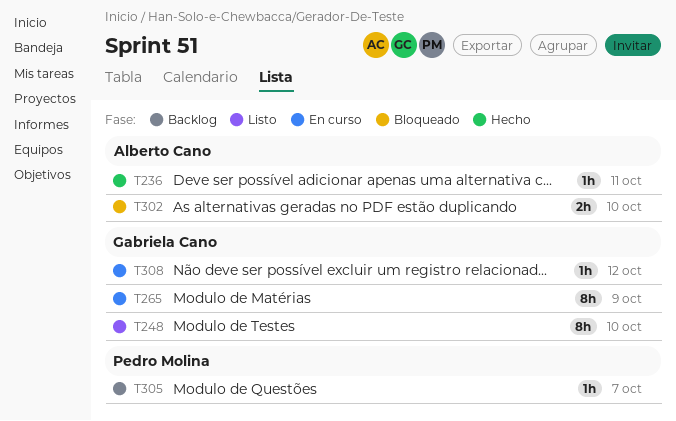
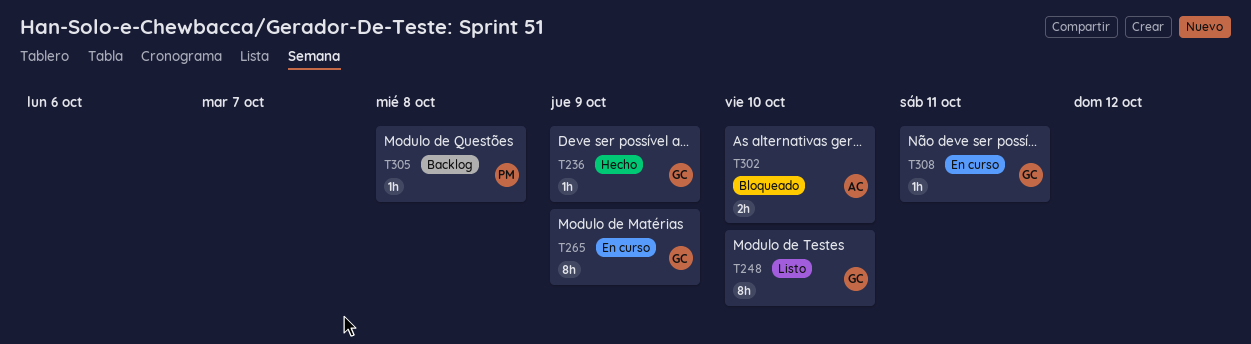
T236, owner: Alberto Cano -> Gabriela Cano
T236, due: Oct 11 -> Oct 9
T305, due: Oct 7 -> Oct 8
T308, due: Oct 12 -> Oct 11

